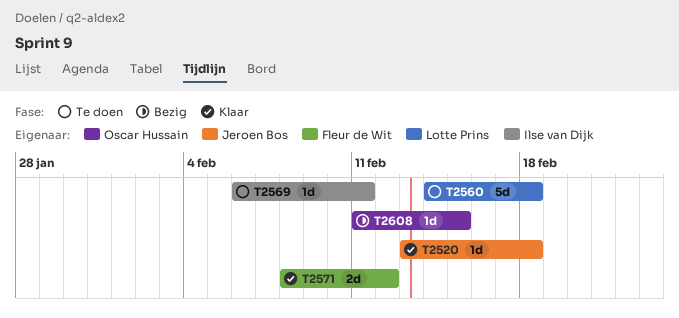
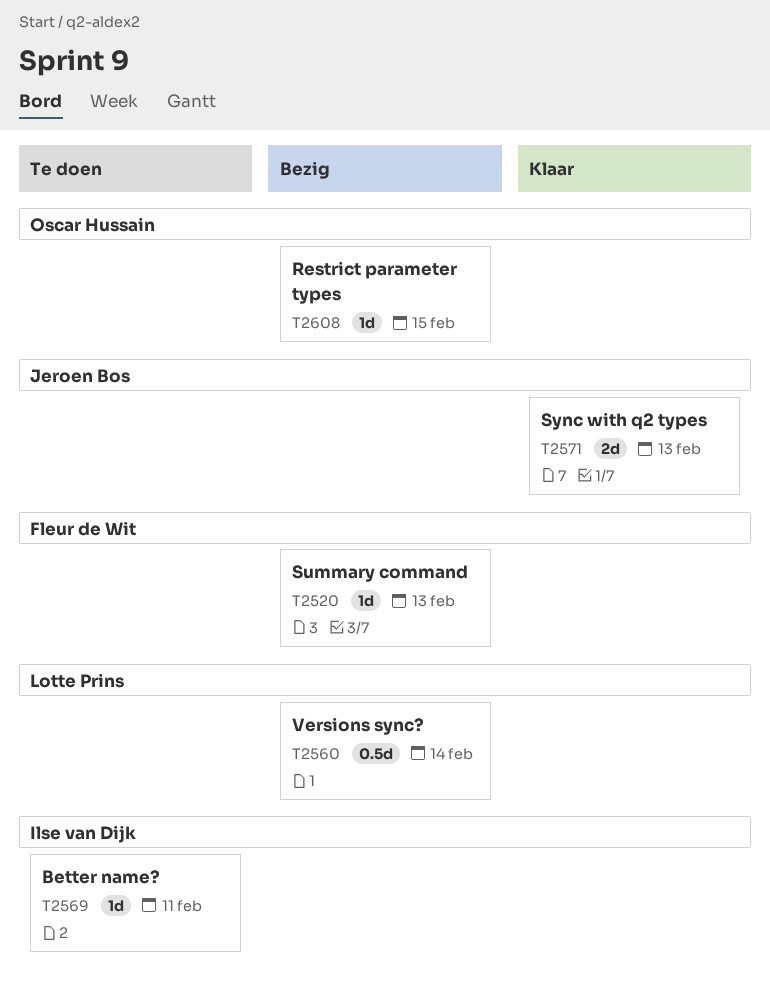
T2520, status: Klaar -> Bezig
T2520, owner: Jeroen Bos -> Fleur de Wit
T2520, due: Feb 18 -> Feb 13
T2560, status: Te doen -> Bezig
T2560, estimate: 5d -> 0.5d
T2560, due: Feb 18 -> Feb 14
T2571, owner: Fleur de Wit -> Jeroen Bos
T2571, due: Feb 12 -> Feb 13

